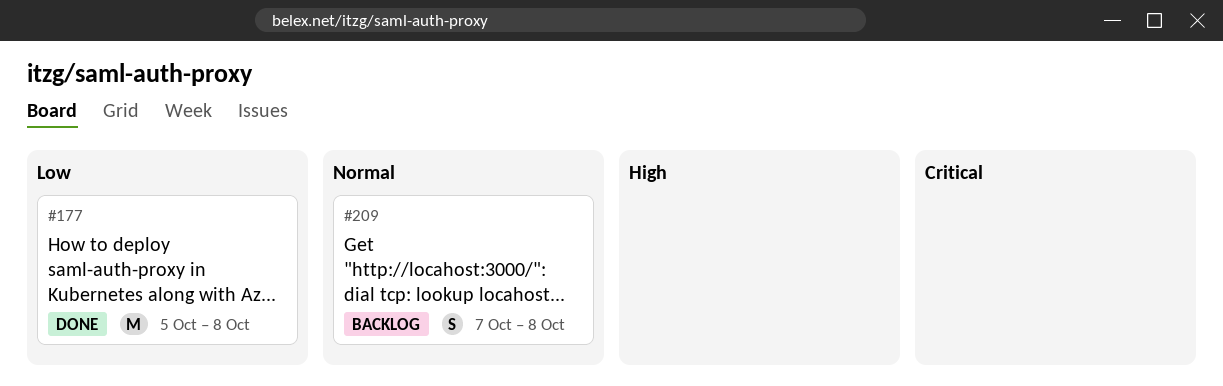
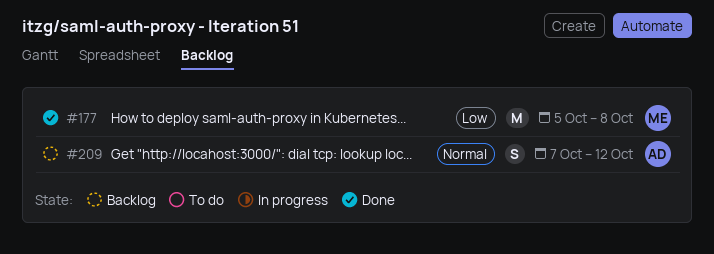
#209, due: Oct 8 -> Oct 12

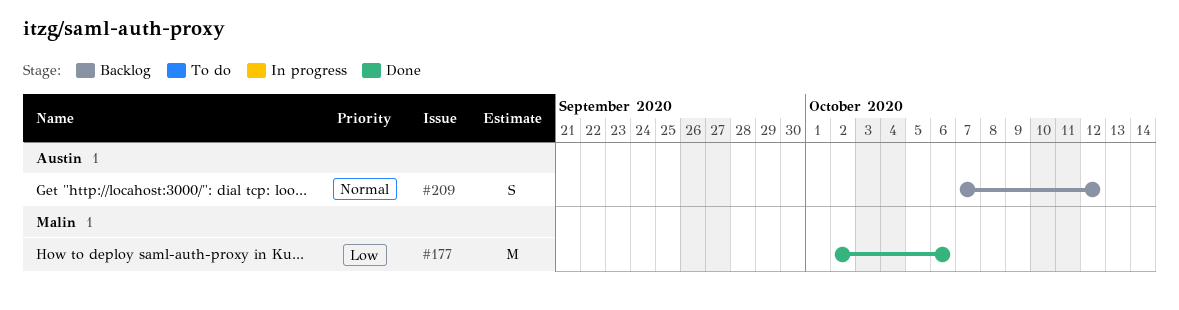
#177, start: Oct 5 -> Oct 2
#177, due: Oct 8 -> Oct 6

